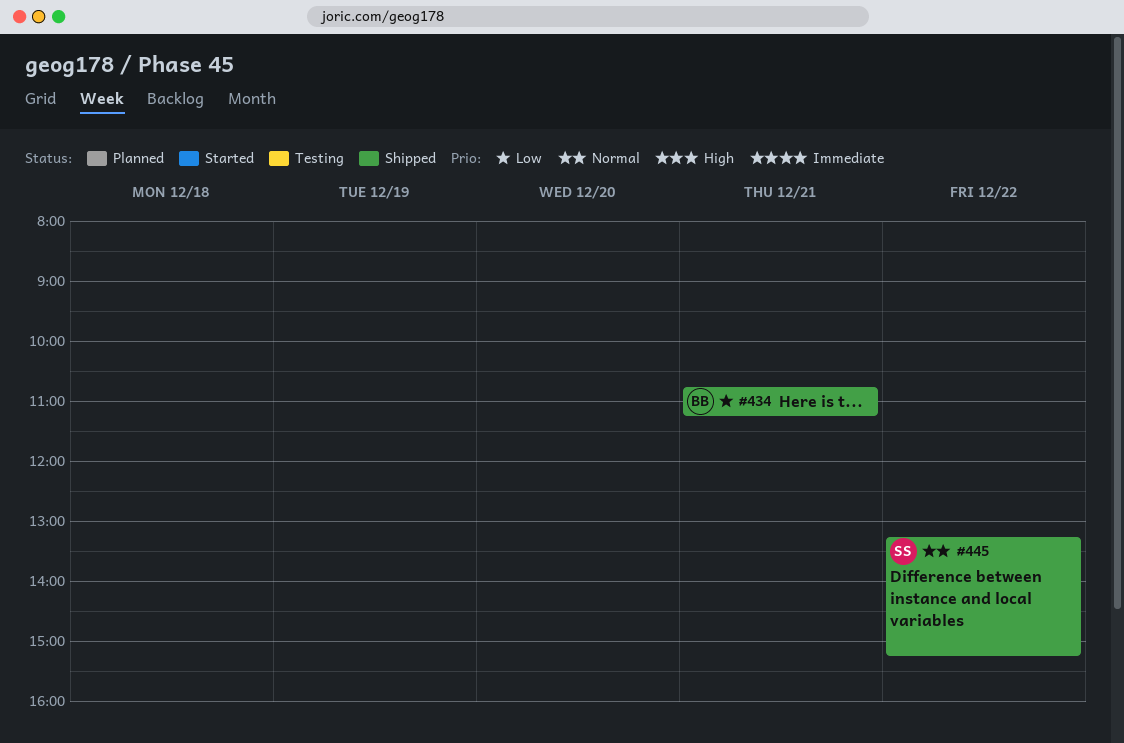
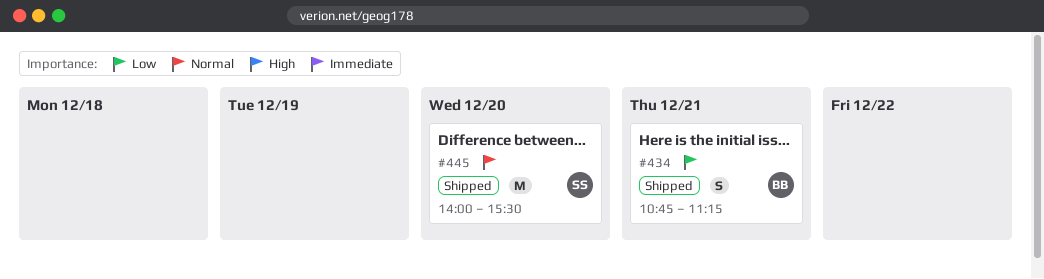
#445, day: Dec 22 -> Dec 20
#445, begins: 13:15 -> 14:00
#445, ends: 15:15 -> 15:30

